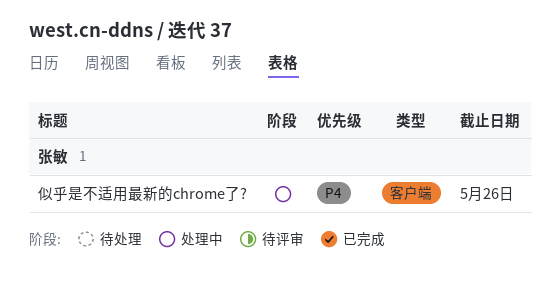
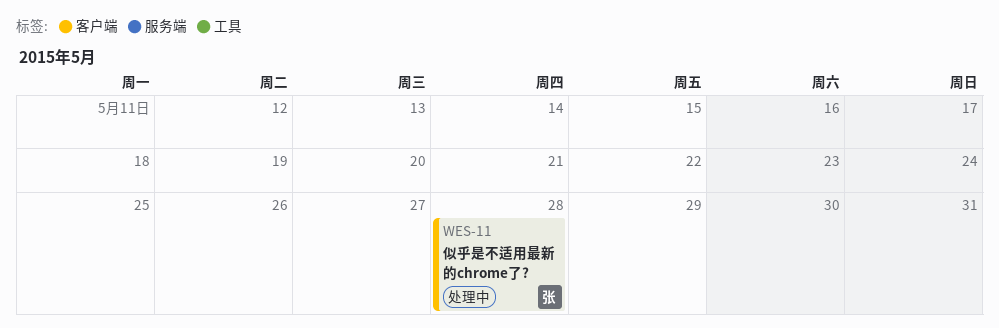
似乎是不适用最新的chrome了?, due: May 26 -> May 28

